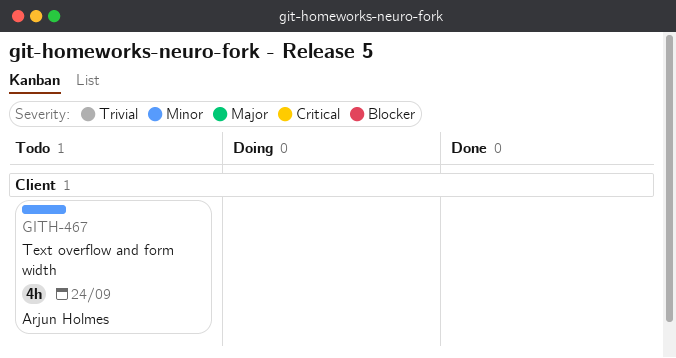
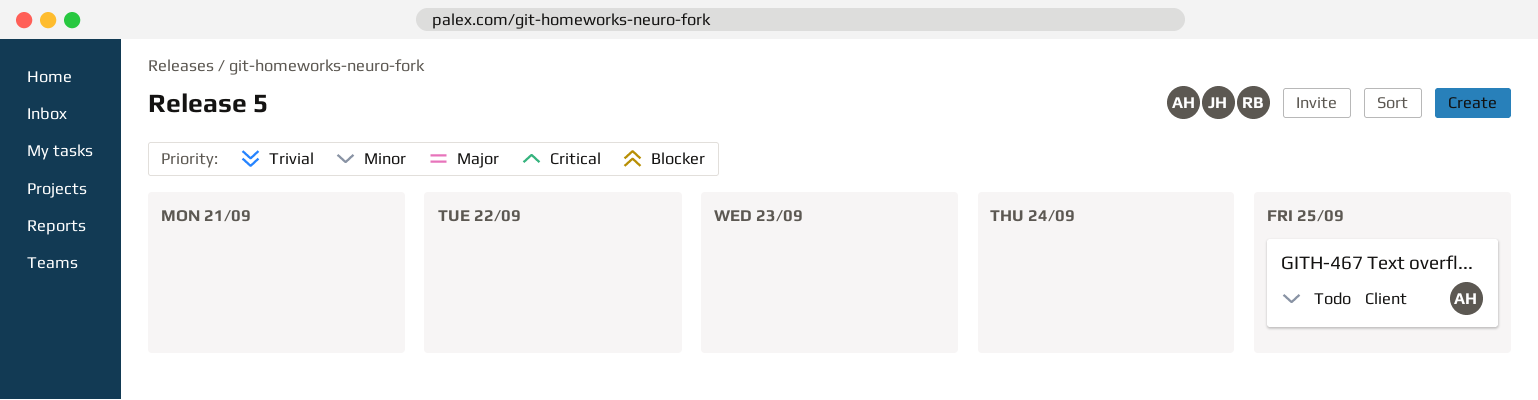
GITH-467, due: Sep 24 -> Sep 25

